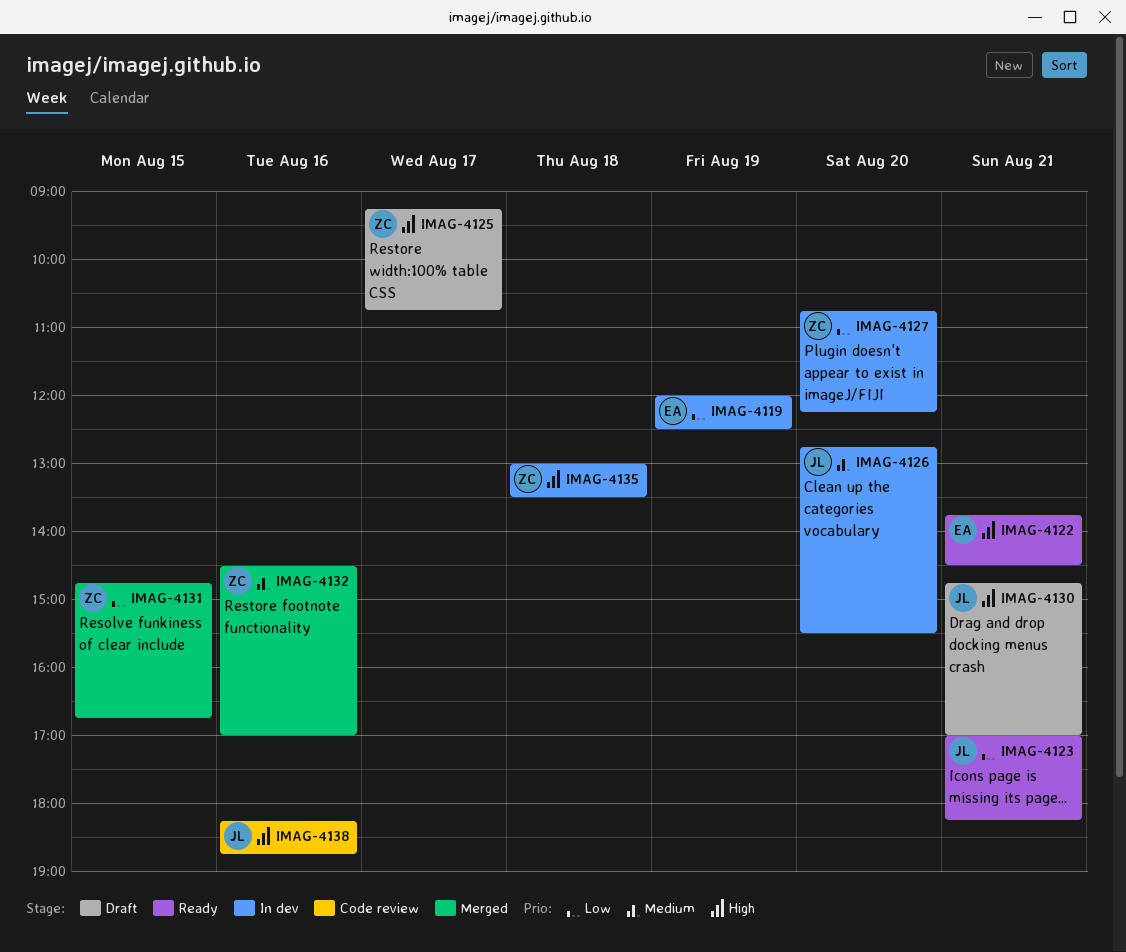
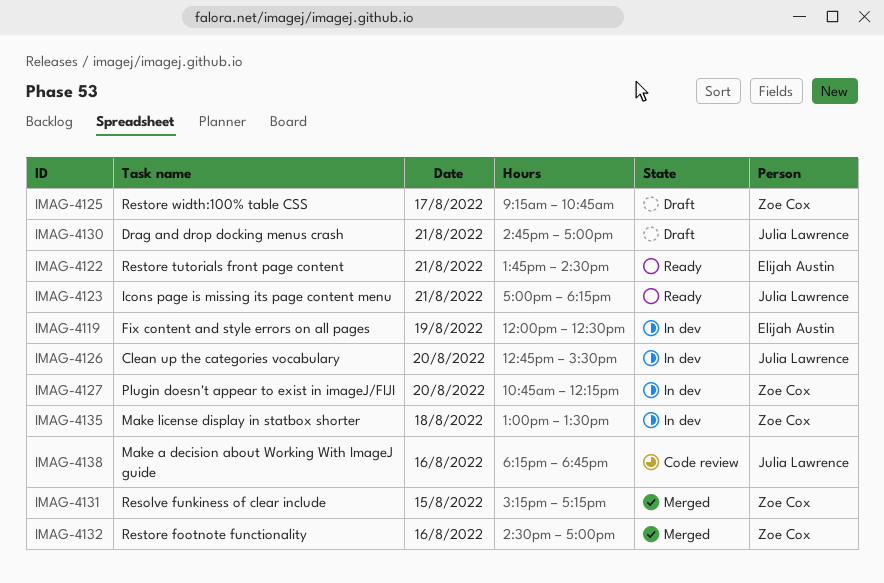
IMAG-4131, begins: 14:45 -> 15:15
IMAG-4131, ends: 16:45 -> 17:15

